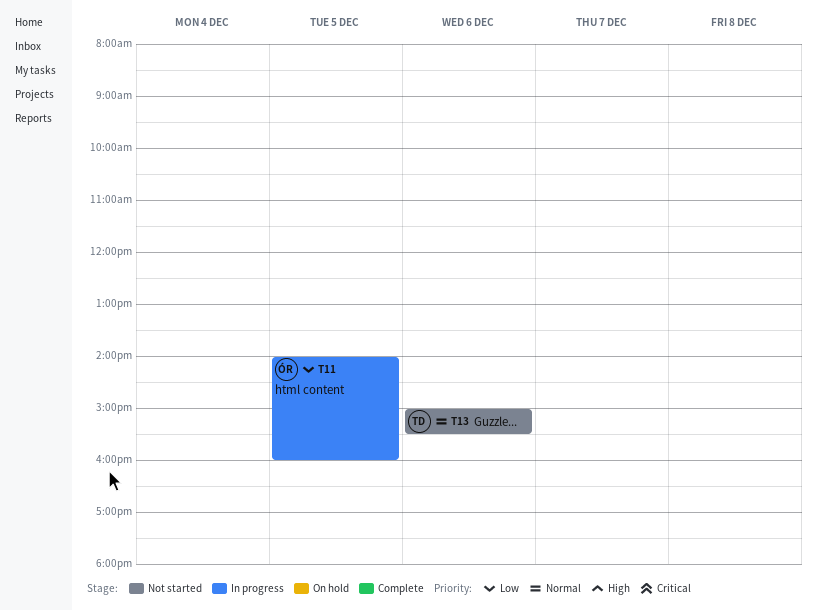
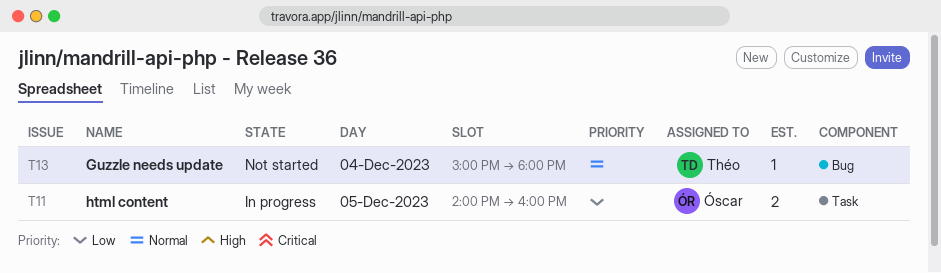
T13, day: Dec 6 -> Dec 4
T13, ends: 15:30 -> 18:00

